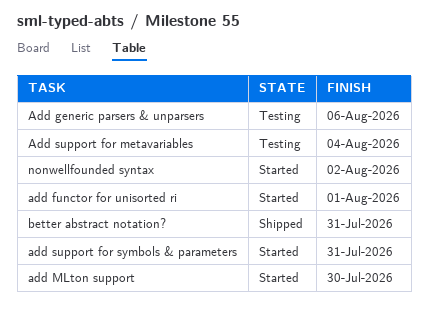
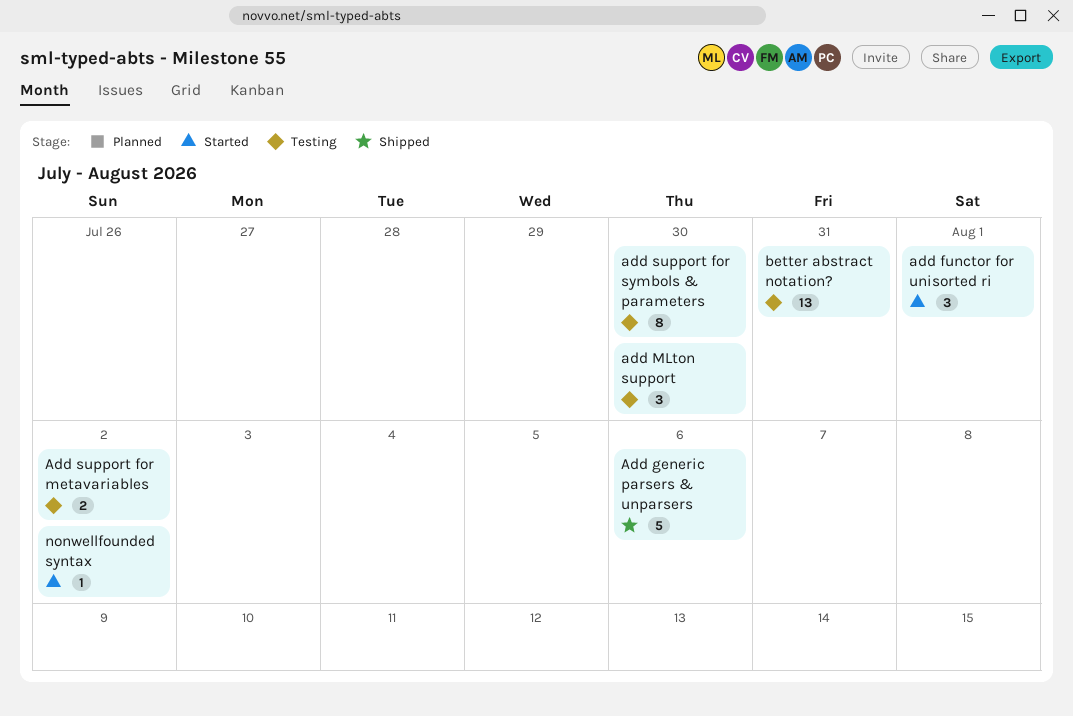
Add generic parsers & unparsers, status: Testing -> Shipped
add MLton support, status: Started -> Testing
Add support for metavariables, due: Aug 4 -> Aug 2
add support for symbols & parameters, status: Started -> Testing
add support for symbols & parameters, due: Jul 31 -> Jul 30
better abstract notation?, status: Shipped -> Testing

